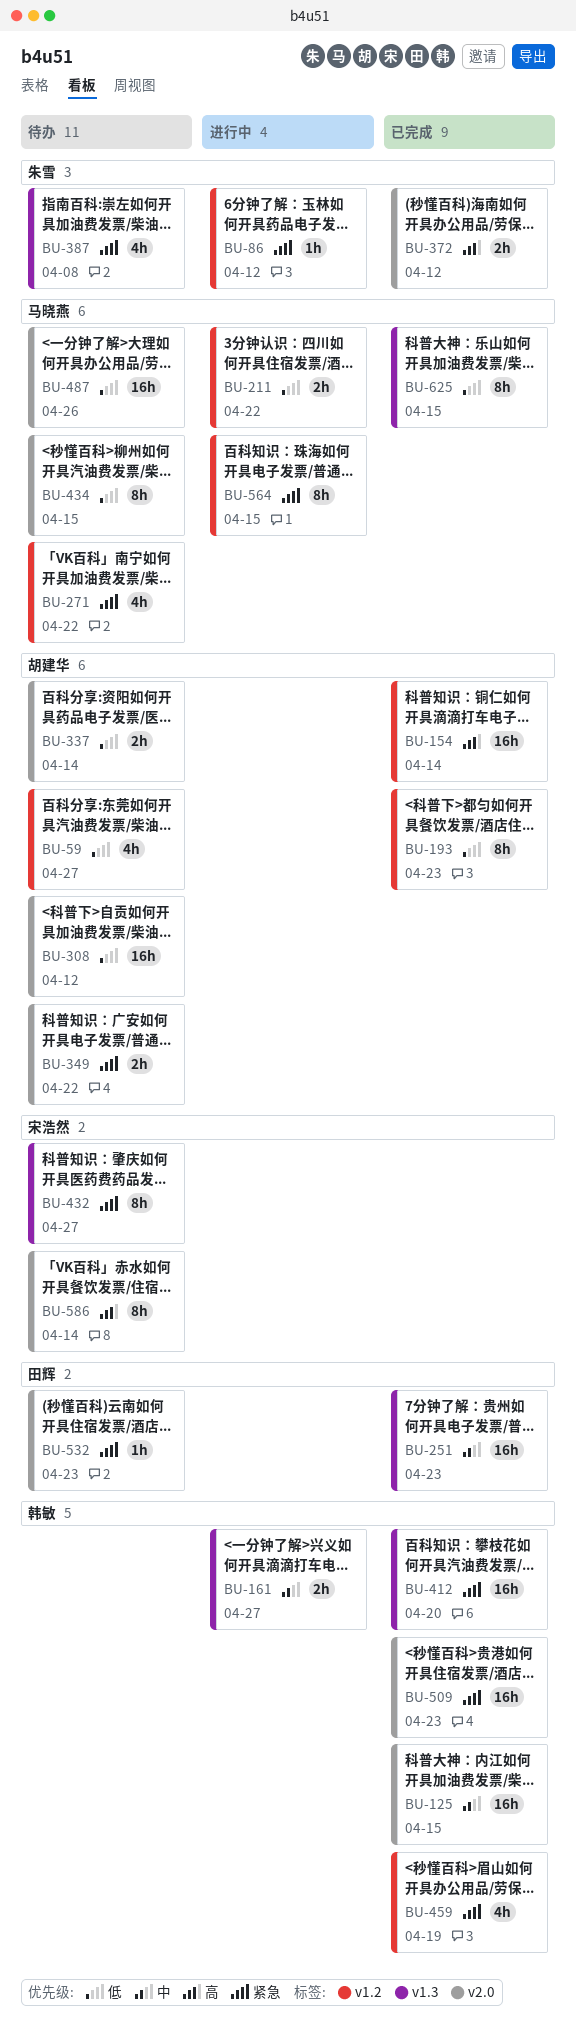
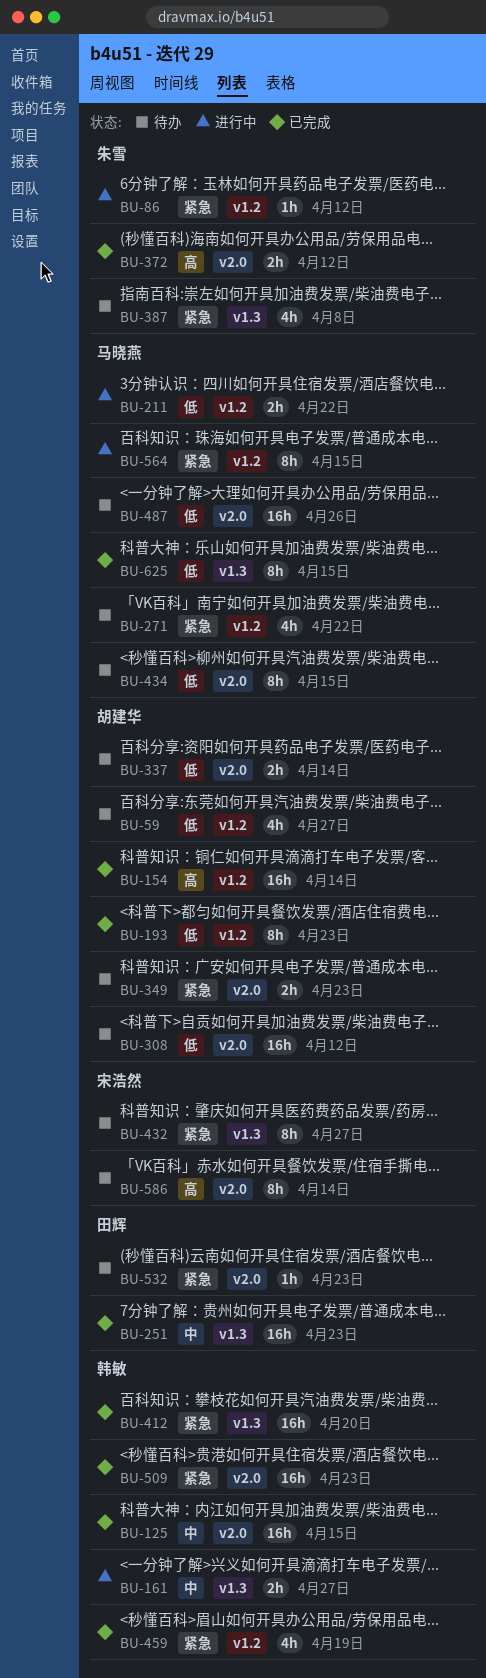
BU-349, due: Apr 22 -> Apr 23

